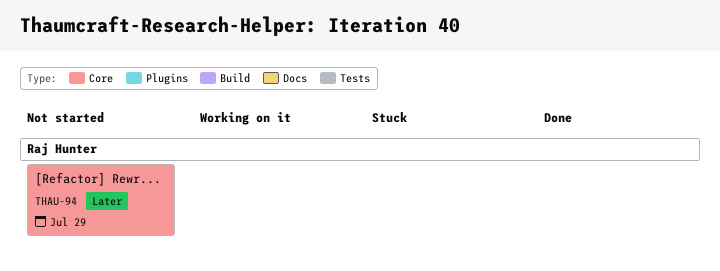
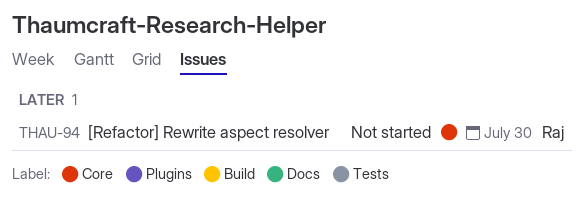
THAU-94, due: Jul 29 -> Jul 30

